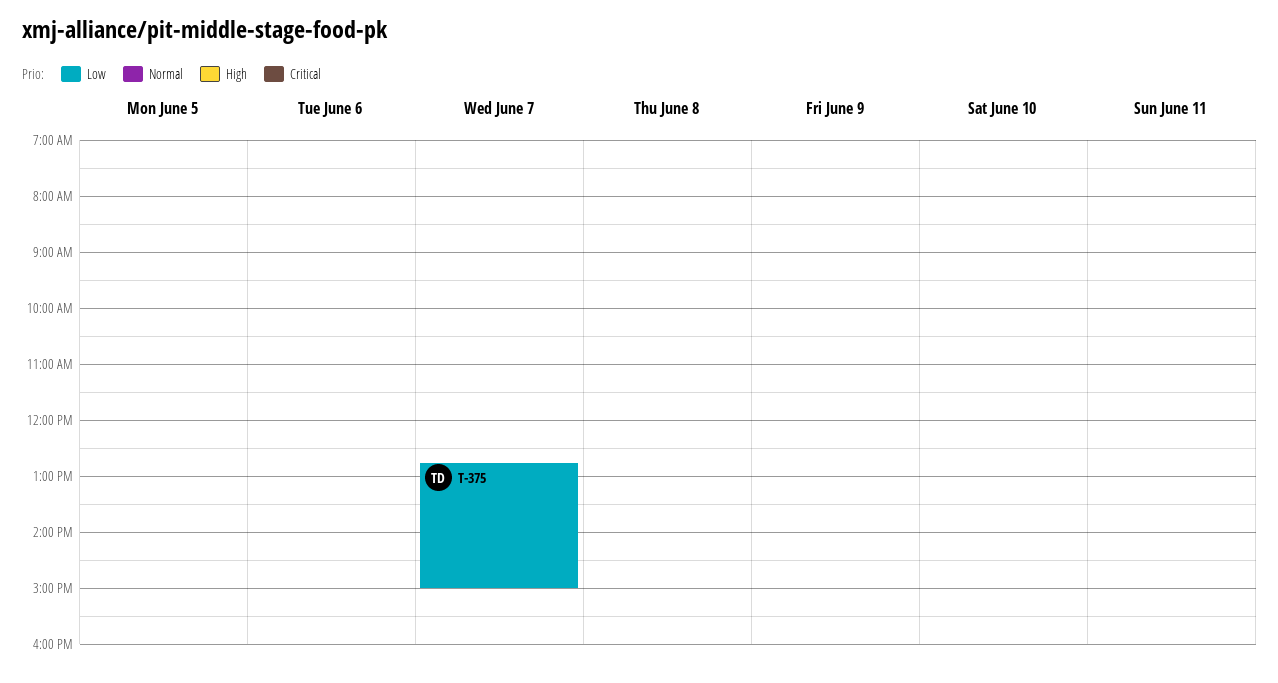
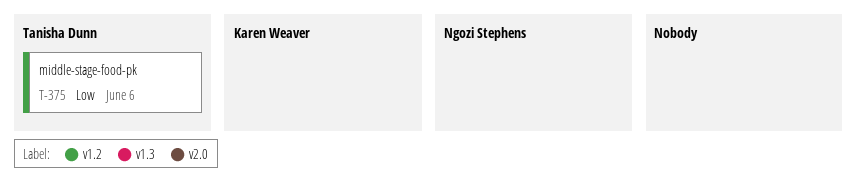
T-375, day: Jun 7 -> Jun 6

